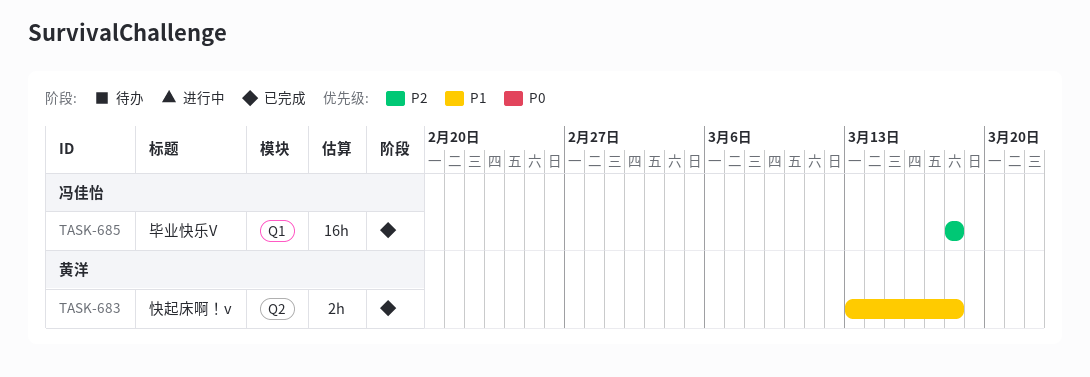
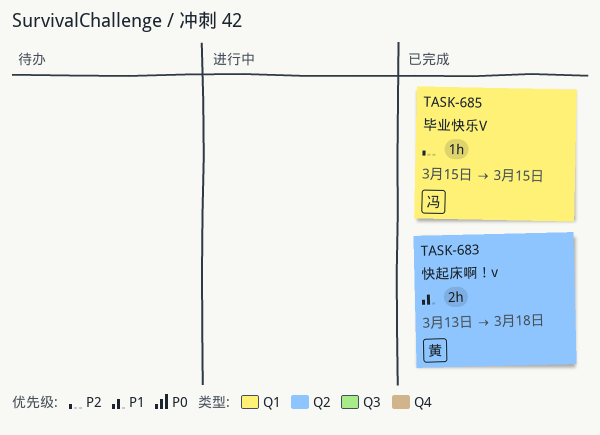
TASK-685, estimate: 16h -> 1h
TASK-685, start: Mar 18 -> Mar 15
TASK-685, due: Mar 18 -> Mar 15

